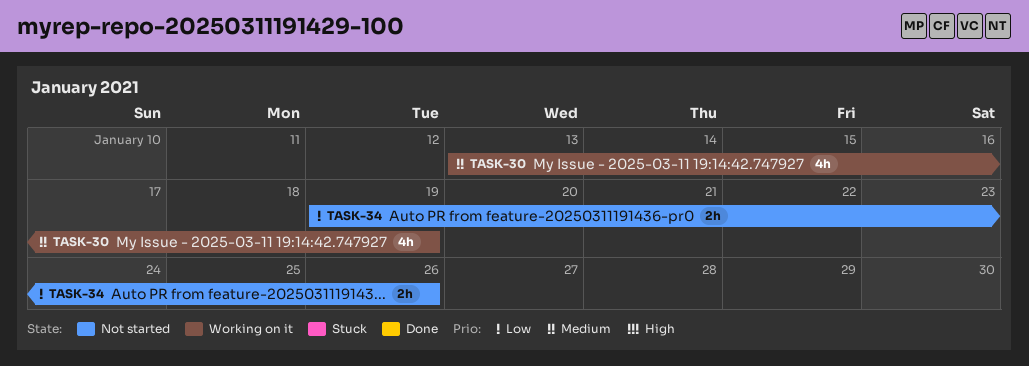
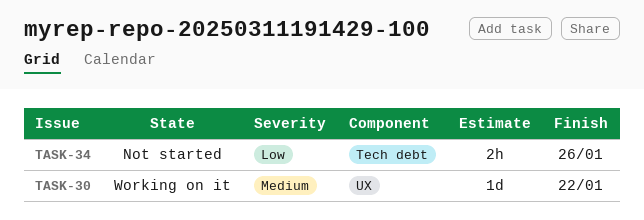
TASK-30, estimate: 4h -> 1d
TASK-30, due: Jan 19 -> Jan 22

